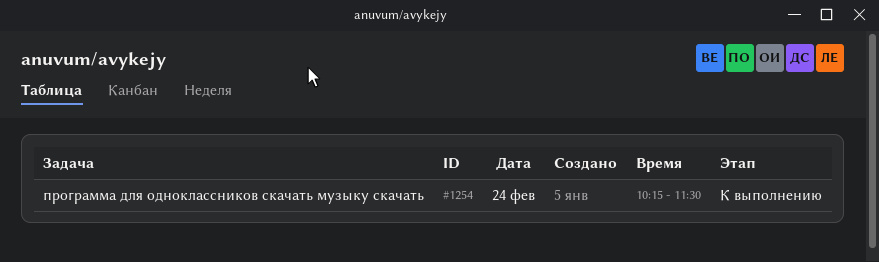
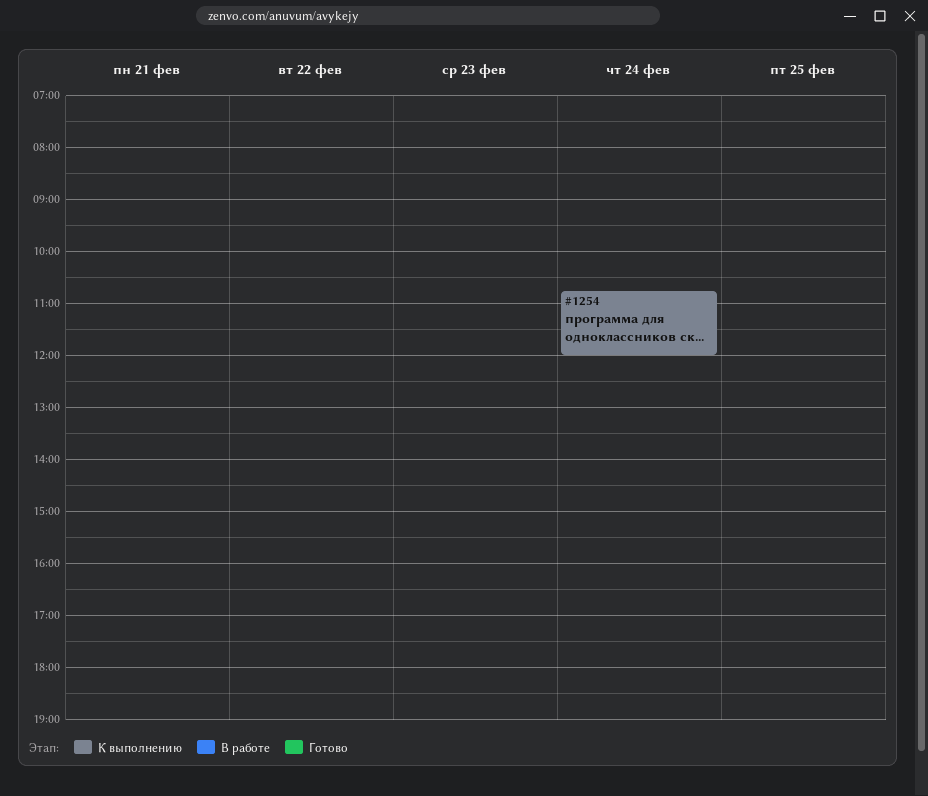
#1254, begins: 10:15 -> 10:45
#1254, ends: 11:30 -> 12:00

